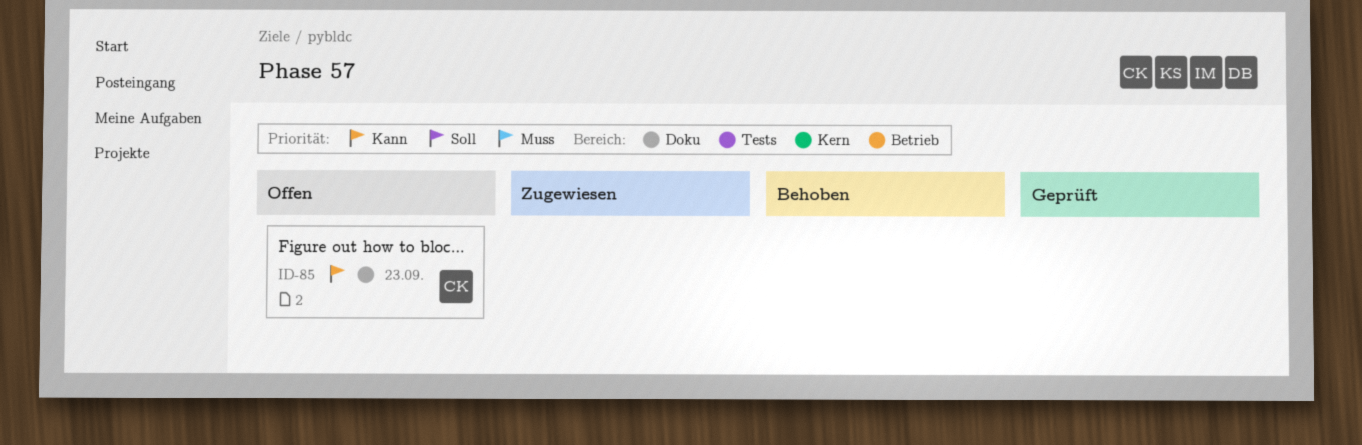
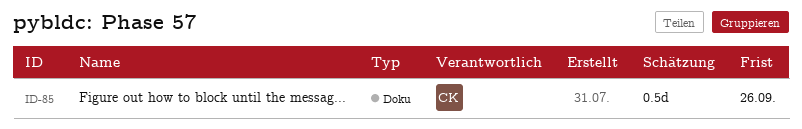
ID-85, due: Sep 23 -> Sep 26

